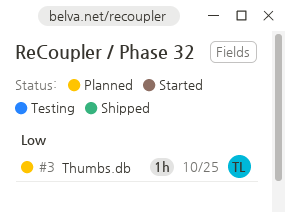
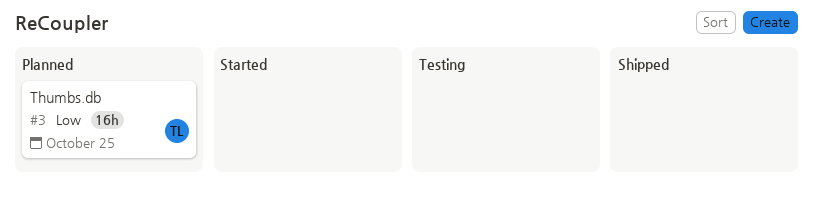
#3, estimate: 1h -> 16h

